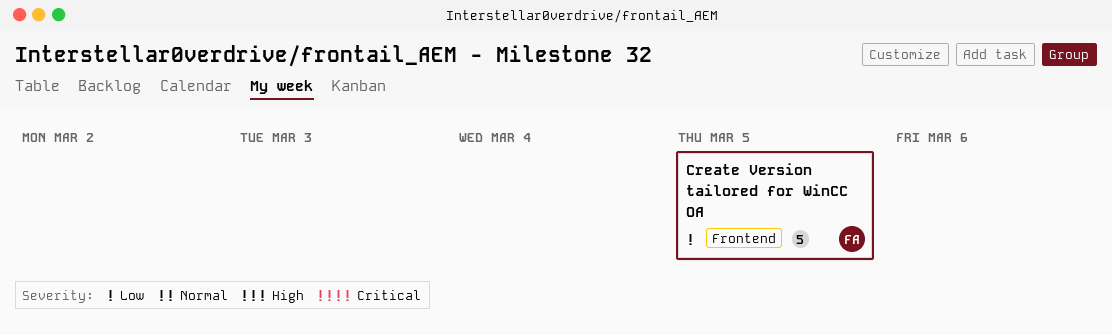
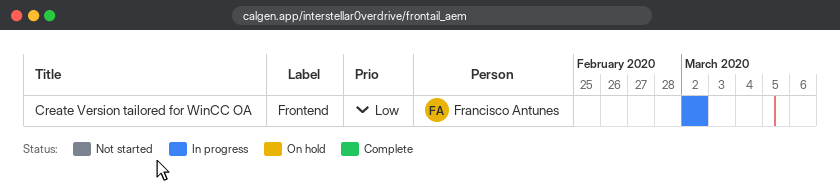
Create Version tailored for WinCC OA, due: Mar 5 -> Mar 2

